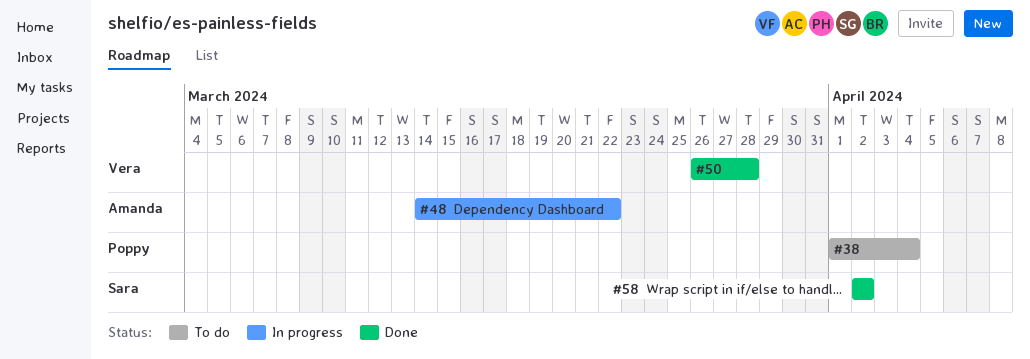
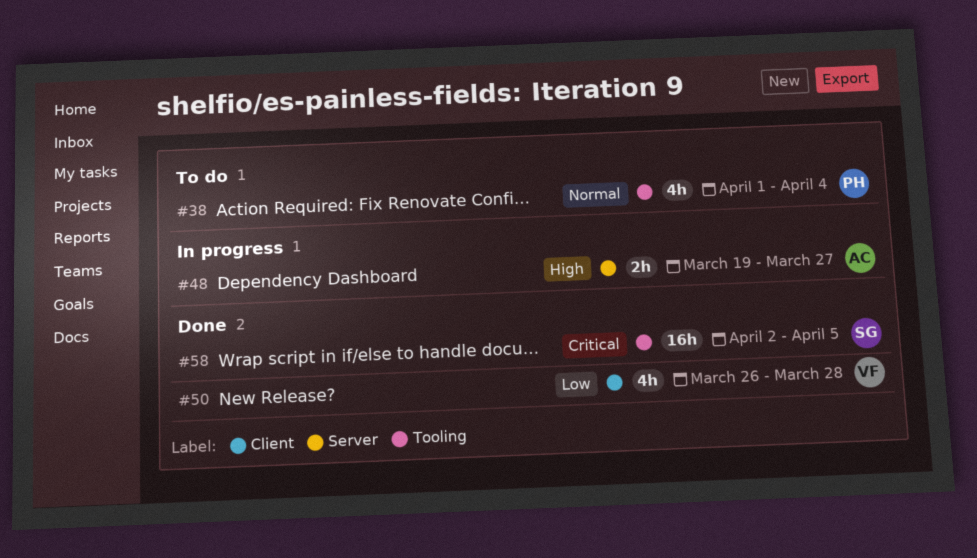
#48, start: Mar 14 -> Mar 19
#48, due: Mar 22 -> Mar 27
#58, due: Apr 2 -> Apr 5

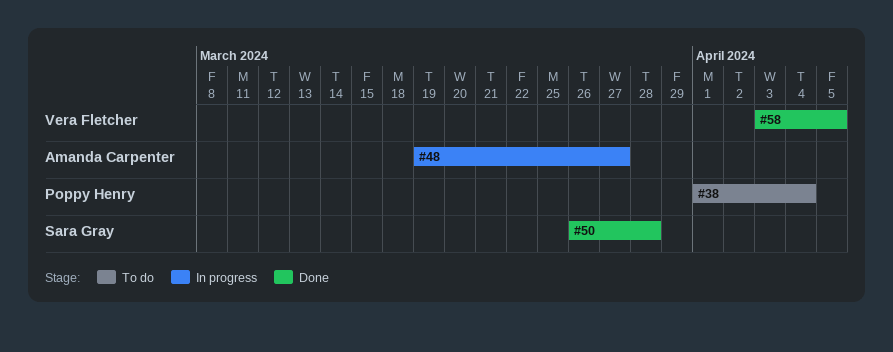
#50, owner: Vera Fletcher -> Sara Gray
#58, owner: Sara Gray -> Vera Fletcher
#58, start: Apr 2 -> Apr 3

